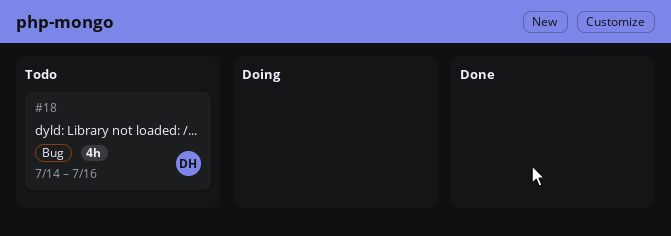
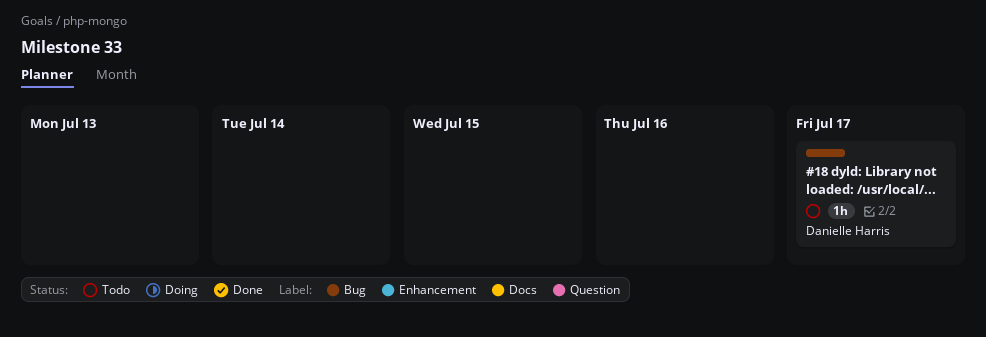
#18, estimate: 4h -> 1h
#18, due: Jul 16 -> Jul 17

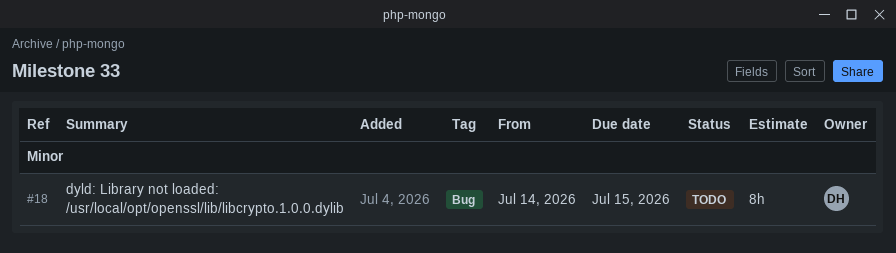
#18, estimate: 1h -> 8h
#18, due: Jul 17 -> Jul 15

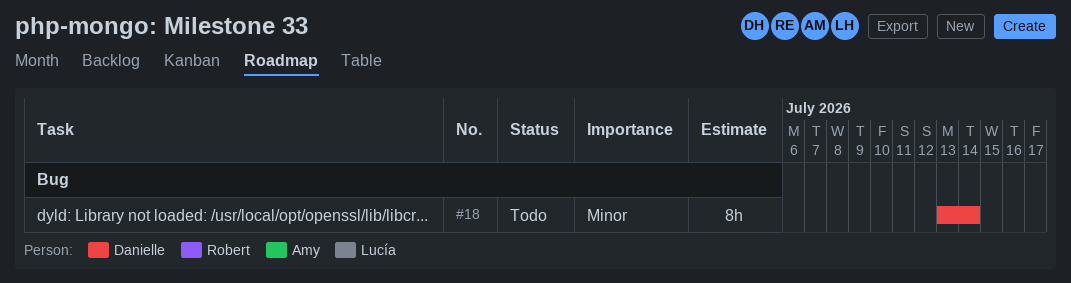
#18, start: Jul 14 -> Jul 13
#18, due: Jul 15 -> Jul 14

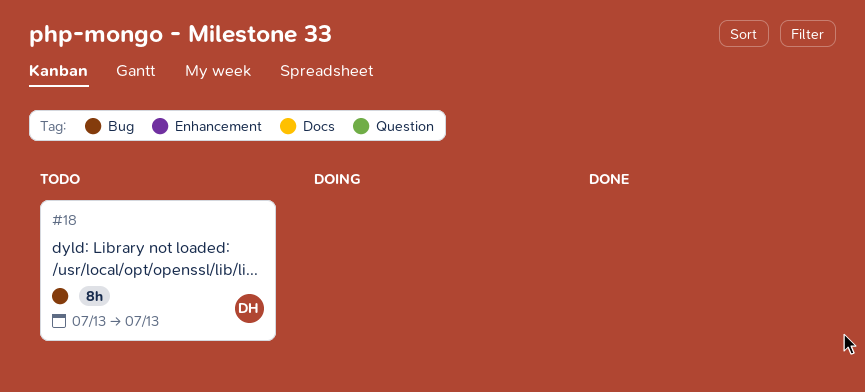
#18, due: Jul 14 -> Jul 13

